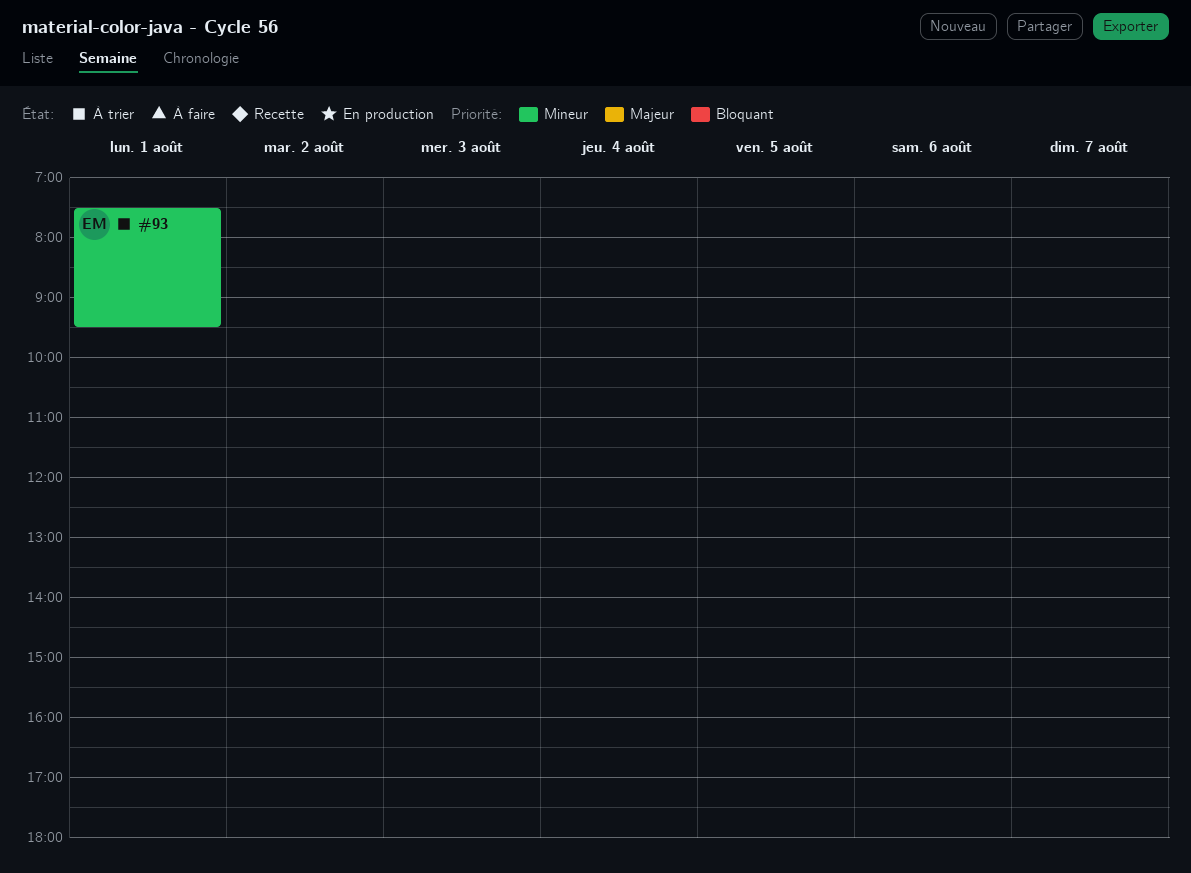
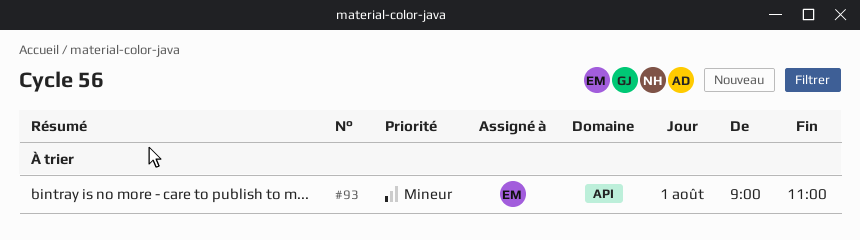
#93, begins: 07:30 -> 09:00
#93, ends: 09:30 -> 11:00

